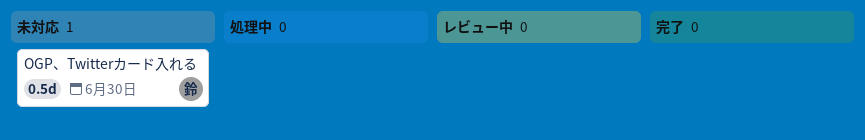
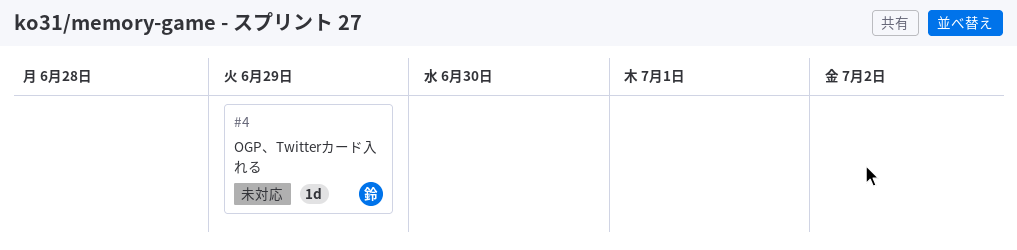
OGP、Twitterカード入れる, estimate: 0.5d -> 1d
OGP、Twitterカード入れる, due: Jun 30 -> Jun 29

